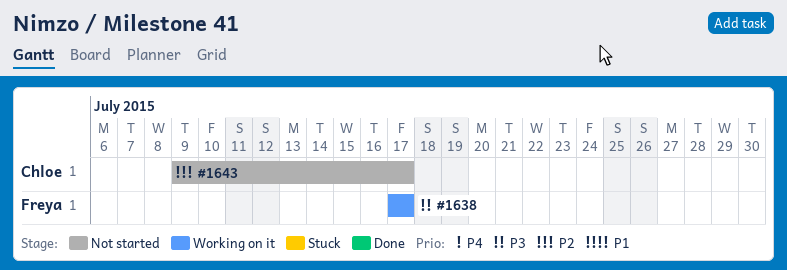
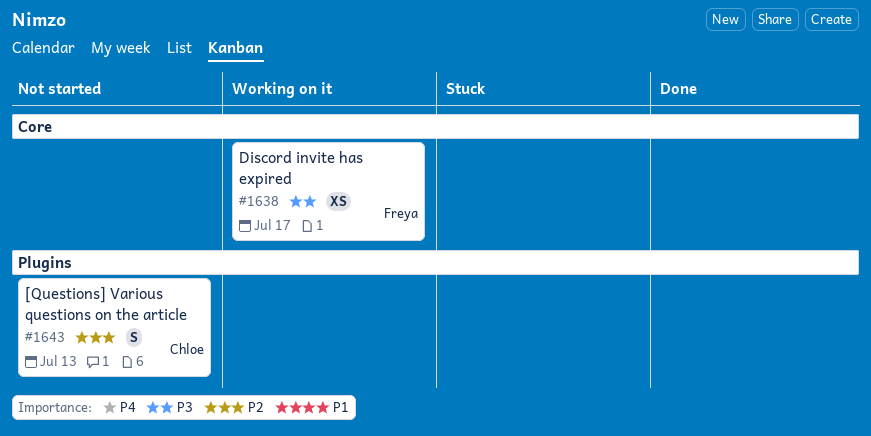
#1643, due: Jul 17 -> Jul 13

